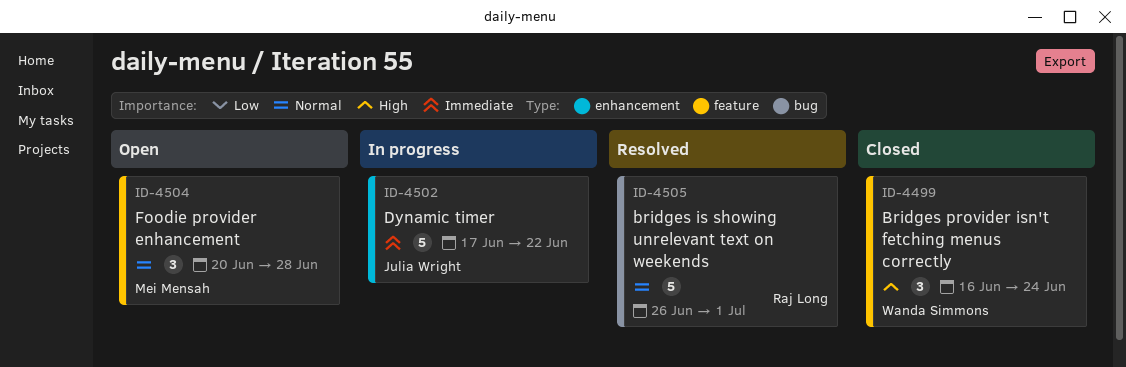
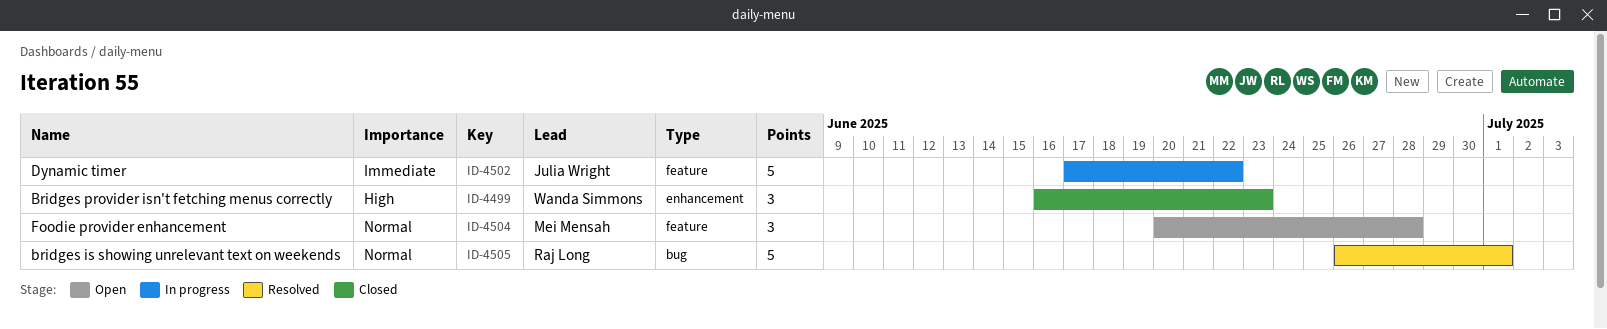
ID-4499, label: feature -> enhancement
ID-4499, due: Jun 24 -> Jun 23
ID-4502, label: enhancement -> feature

